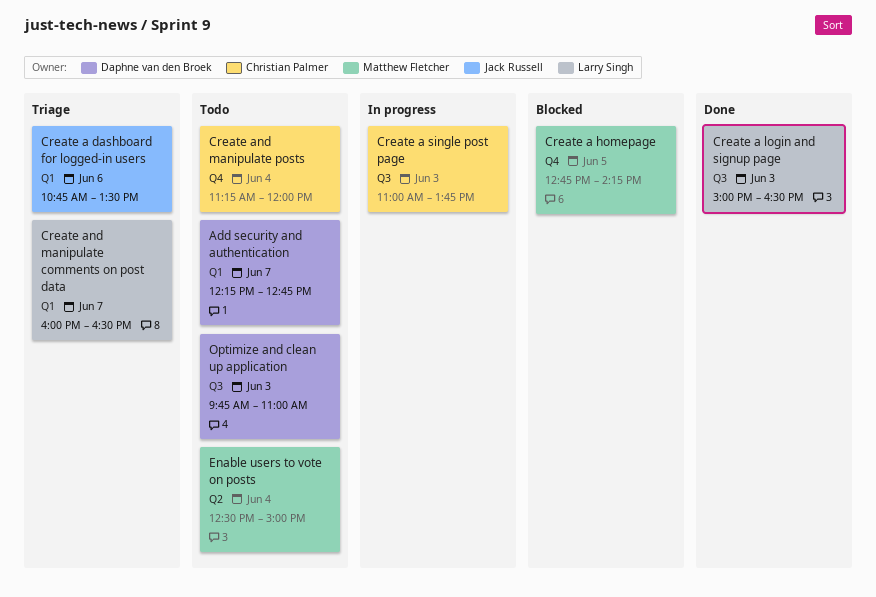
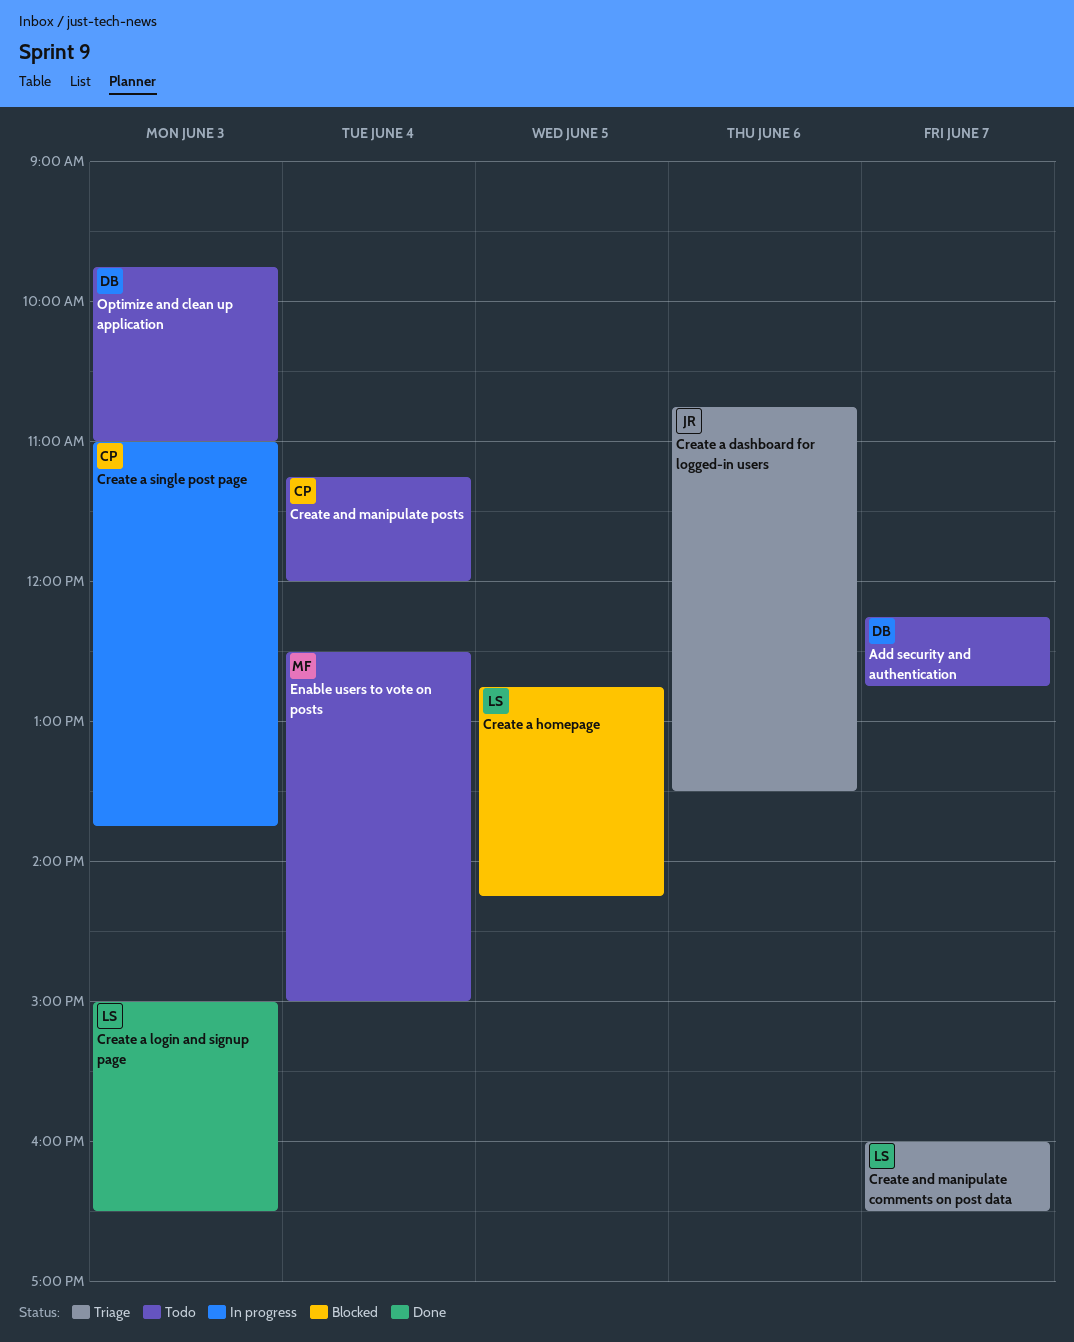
Create a homepage, owner: Matthew Fletcher -> Larry Singh

